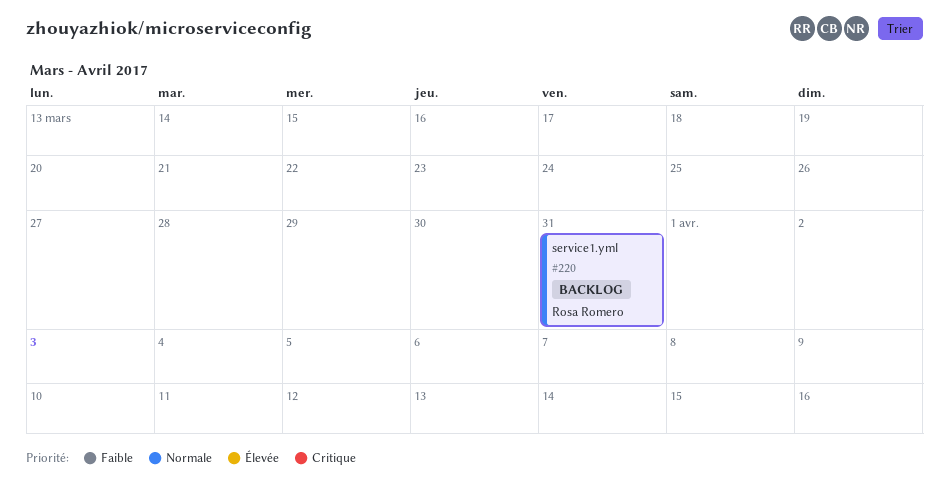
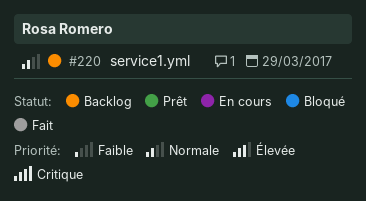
#220, due: Mar 31 -> Mar 29

